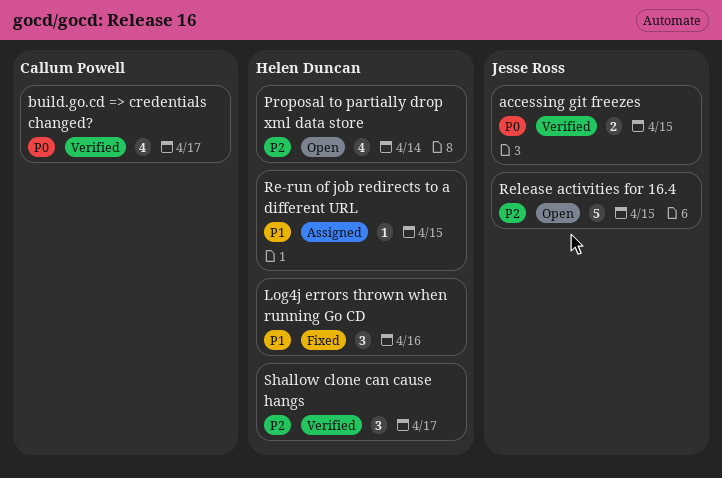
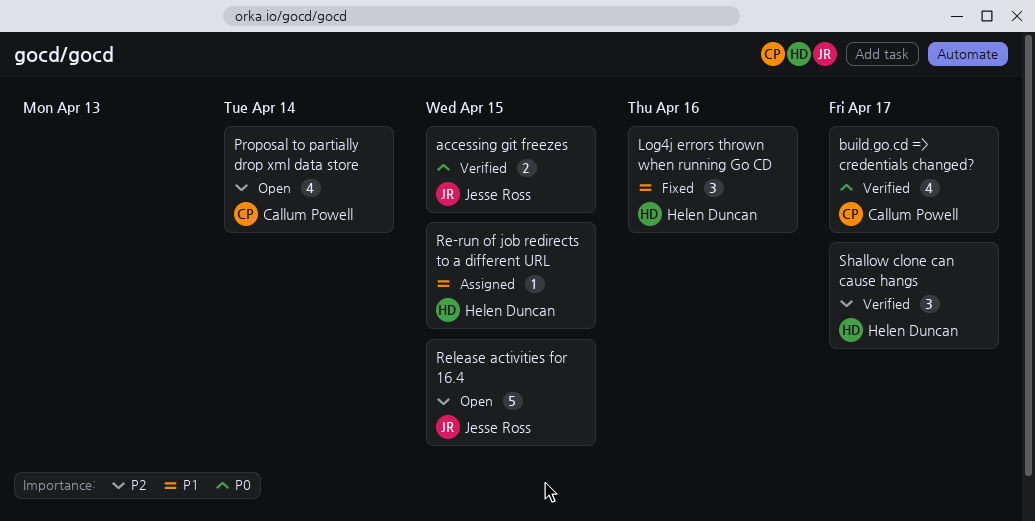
Proposal to partially drop xml data store, owner: Helen Duncan -> Callum Powell

